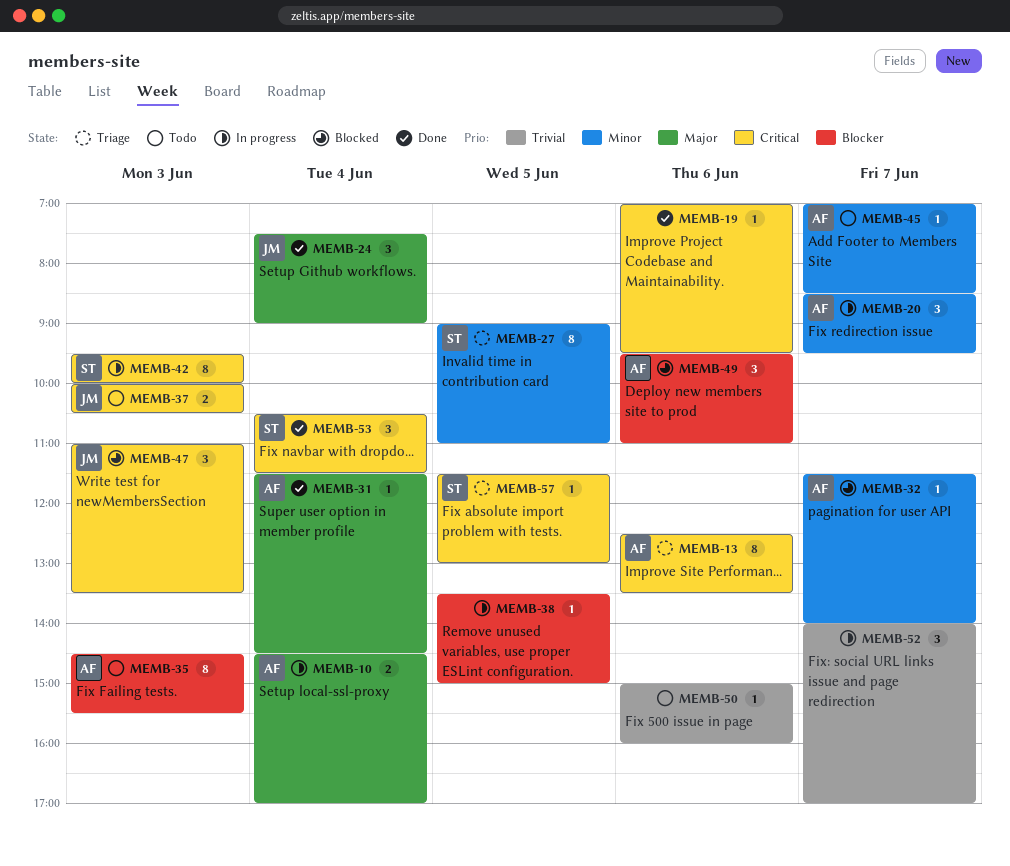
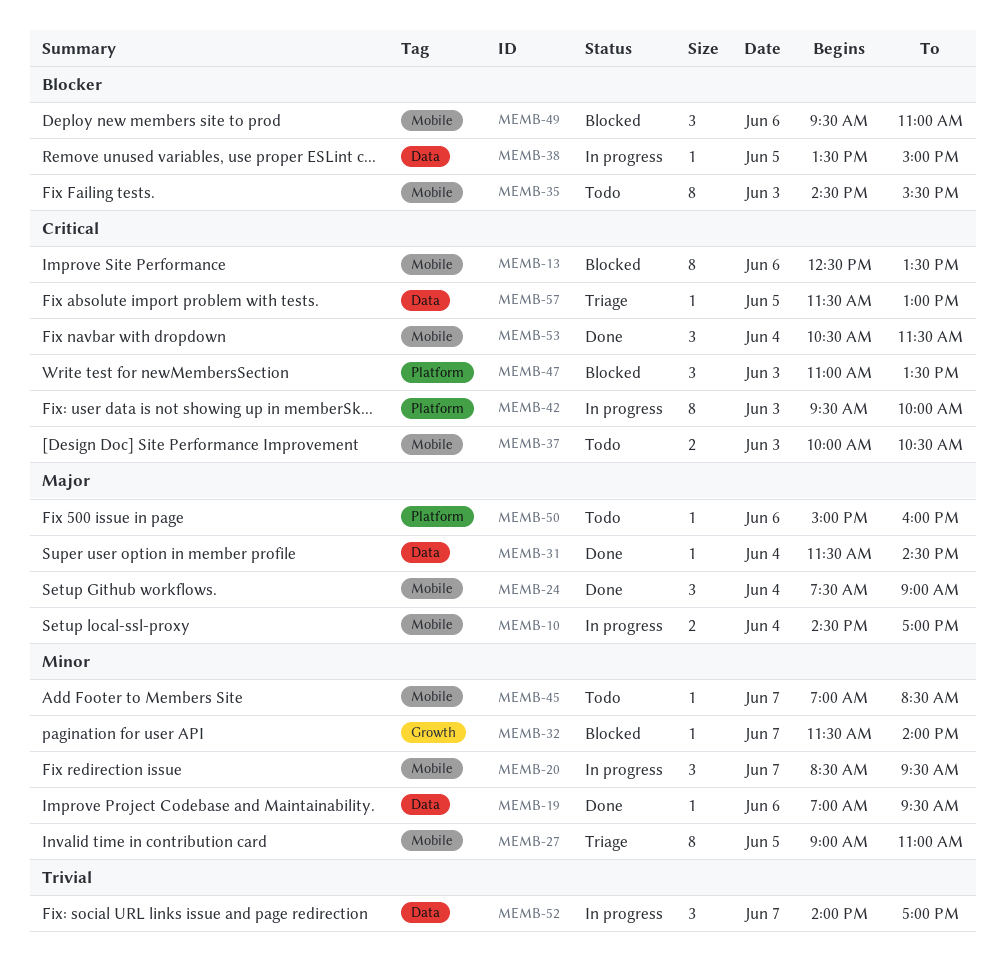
MEMB-13, status: Triage -> Blocked
MEMB-19, priority: Critical -> Minor
MEMB-50, priority: Trivial -> Major

